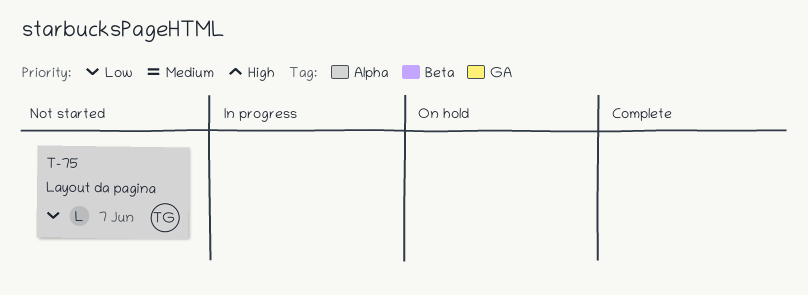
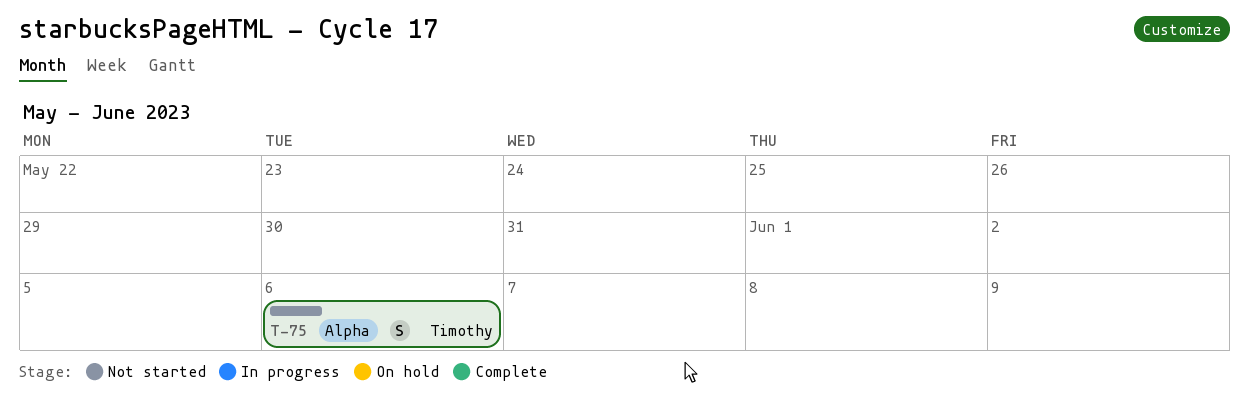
T-75, estimate: L -> S
T-75, due: Jun 7 -> Jun 6

